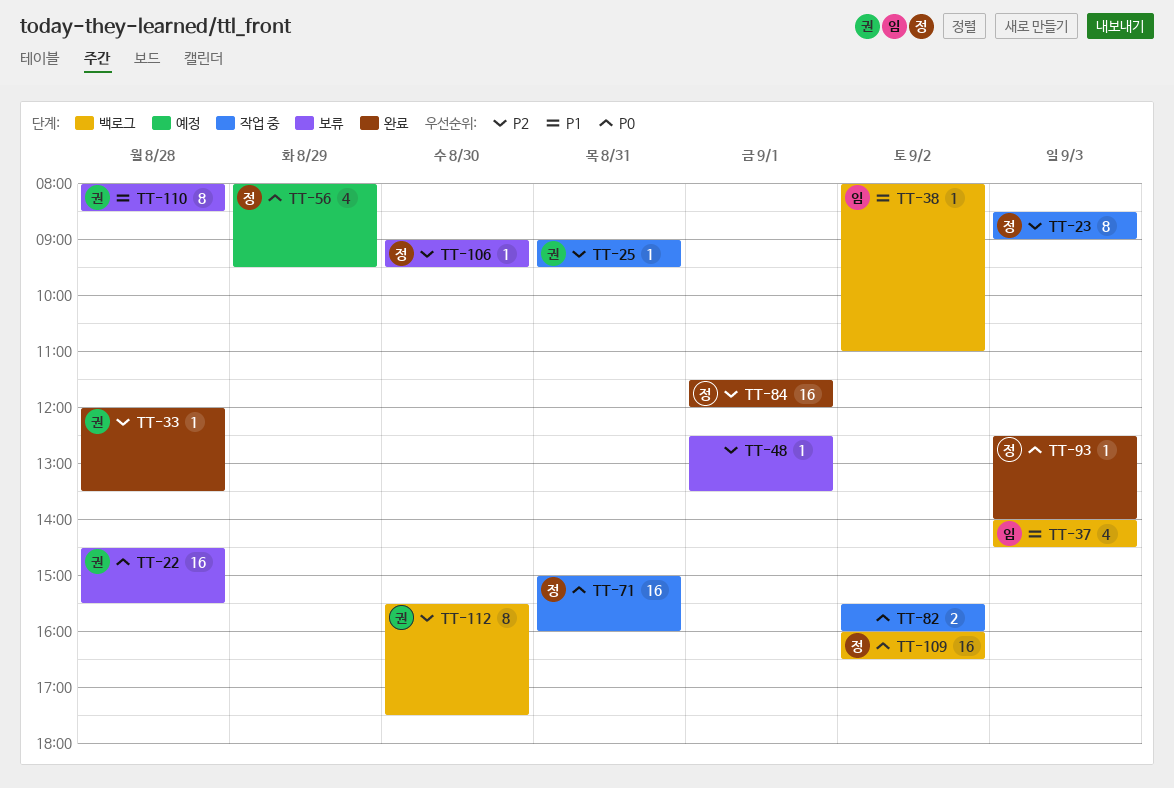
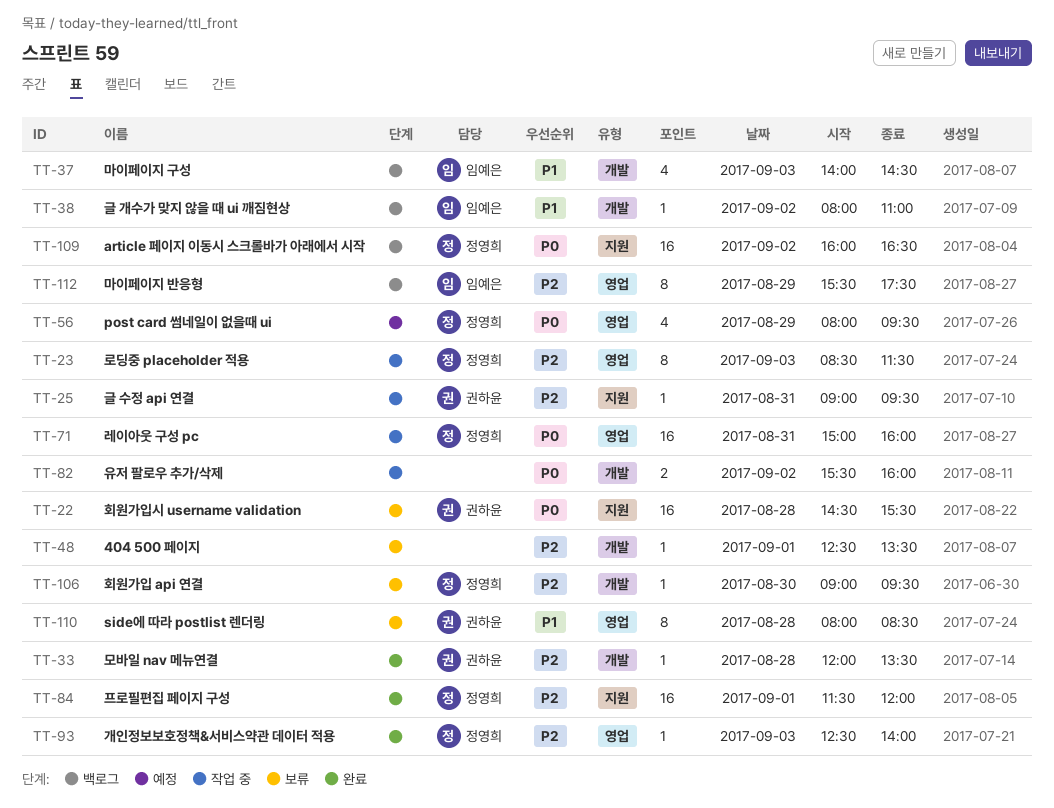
TT-23, ends: 09:00 -> 11:30
TT-93, priority: P0 -> P2
TT-112, owner: 권하윤 -> 임예은
TT-112, day: Aug 30 -> Aug 29

